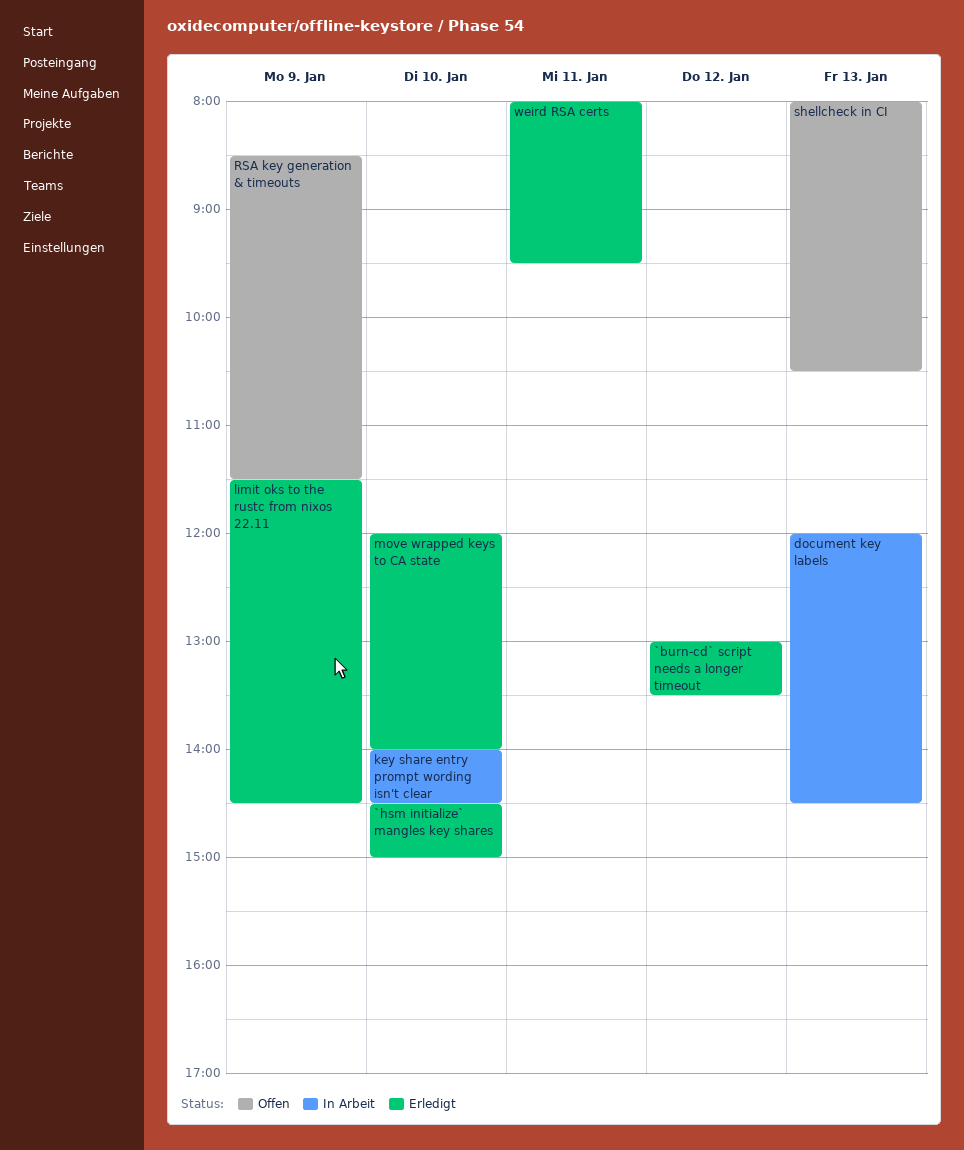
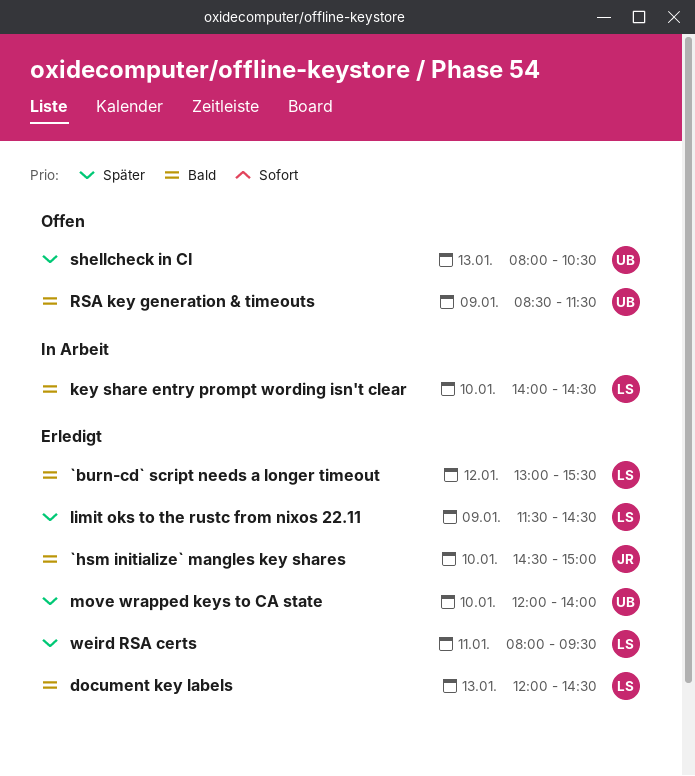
`burn-cd` script needs a longer timeout, ends: 13:30 -> 15:30
document key labels, status: In Arbeit -> Erledigt

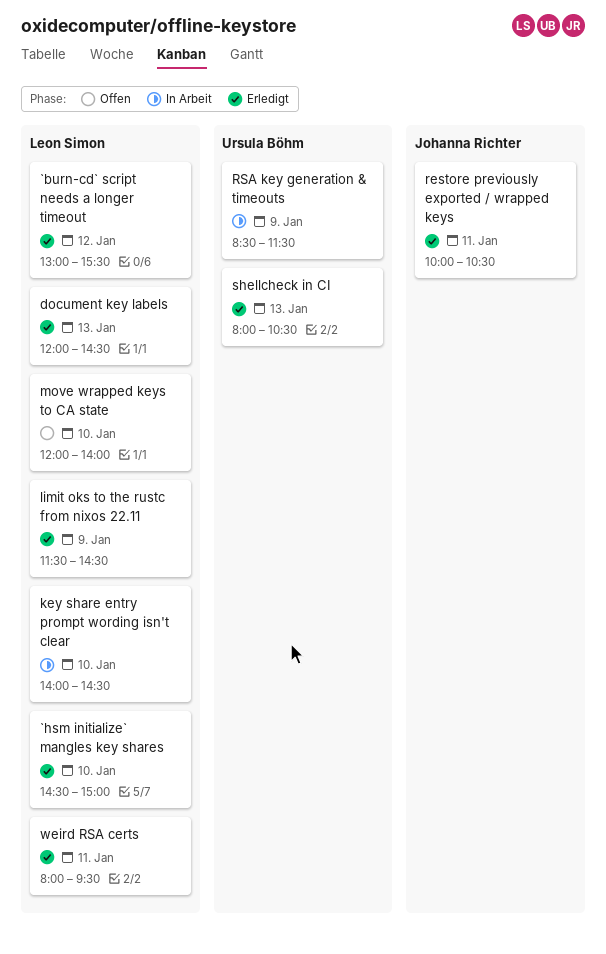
`hsm initialize` mangles key shares, owner: Johanna Richter -> Leon Simon
move wrapped keys to CA state, status: Erledigt -> Offen
move wrapped keys to CA state, owner: Ursula Böhm -> Leon Simon
restore previously exported / wrapped keys: none -> present
RSA key generation & timeouts, status: Offen -> In Arbeit
shellcheck in CI, status: Offen -> Erledigt

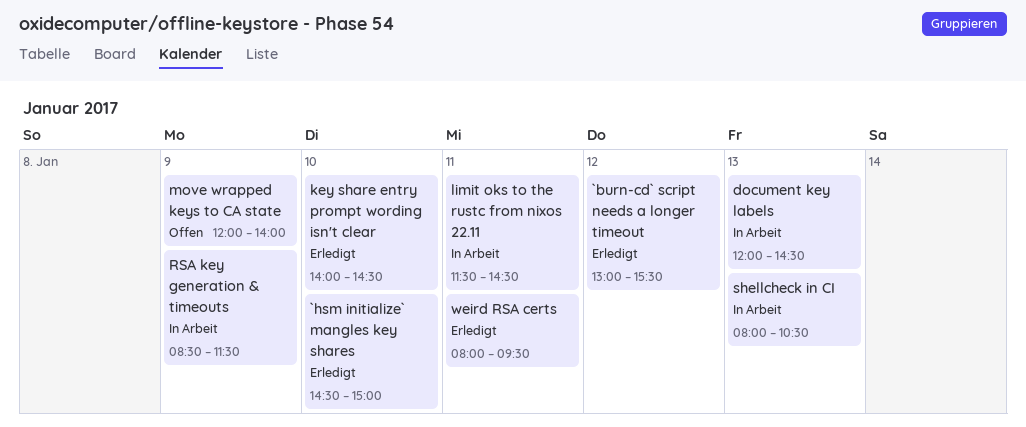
document key labels, status: Erledigt -> In Arbeit
key share entry prompt wording isn't clear, status: In Arbeit -> Erledigt
limit oks to the rustc from nixos 22.11, status: Erledigt -> In Arbeit
limit oks to the rustc from nixos 22.11, day: Jan 9 -> Jan 11
move wrapped keys to CA state, day: Jan 10 -> Jan 9
restore previously exported / wrapped keys: present -> none
shellcheck in CI, status: Erledigt -> In Arbeit

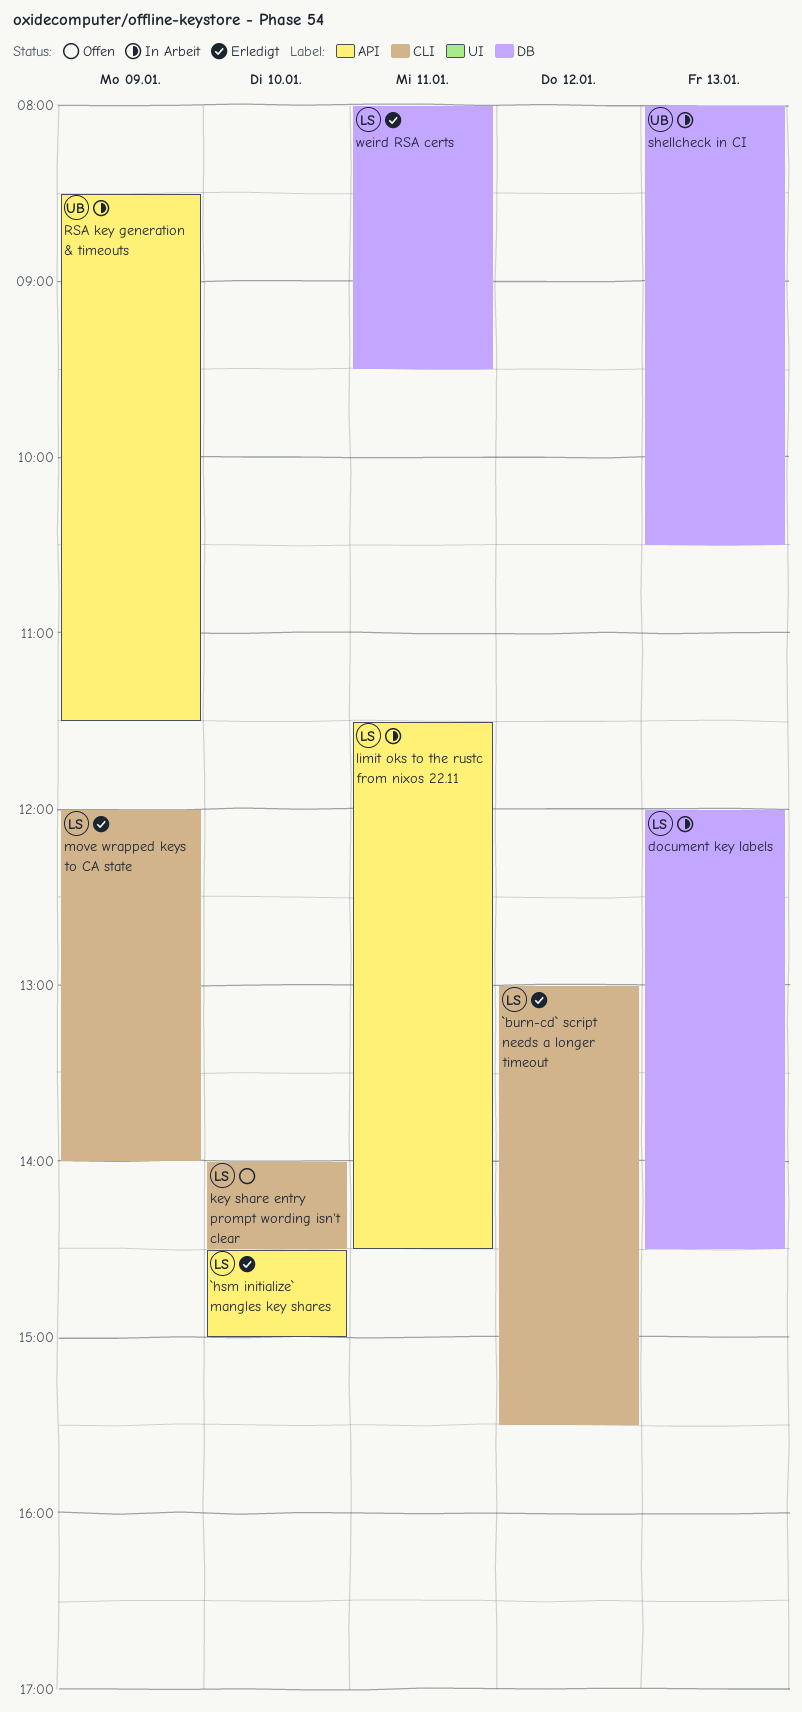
key share entry prompt wording isn't clear, status: Erledigt -> Offen
move wrapped keys to CA state, status: Offen -> Erledigt

